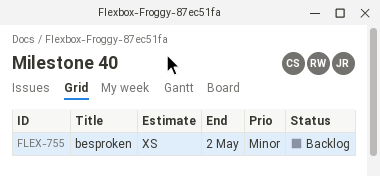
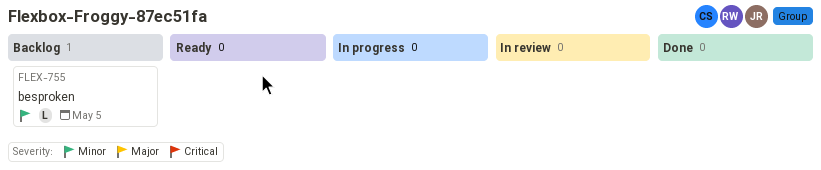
FLEX-755, estimate: XS -> L
FLEX-755, due: May 2 -> May 5

